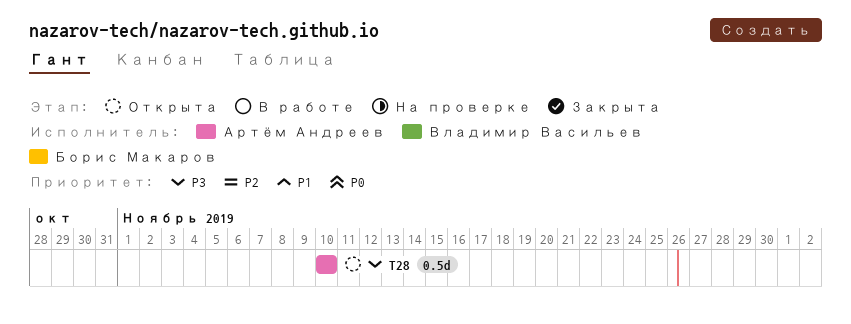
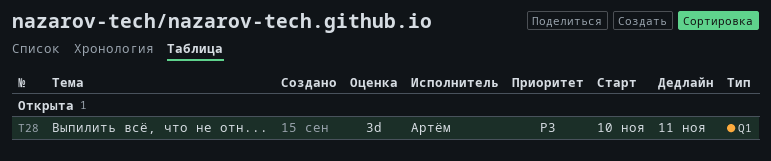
T28, estimate: 0.5d -> 3d
T28, due: Nov 10 -> Nov 11

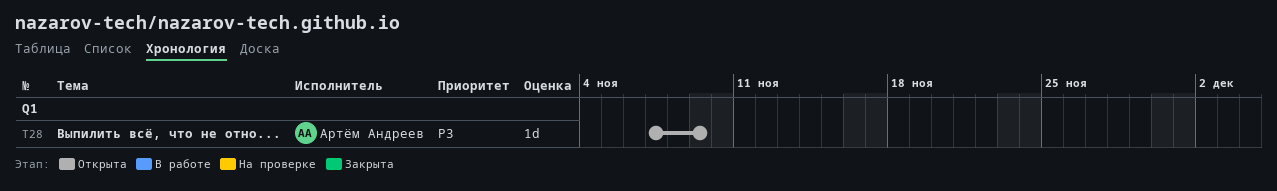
T28, estimate: 3d -> 1d
T28, start: Nov 10 -> Nov 7
T28, due: Nov 11 -> Nov 9

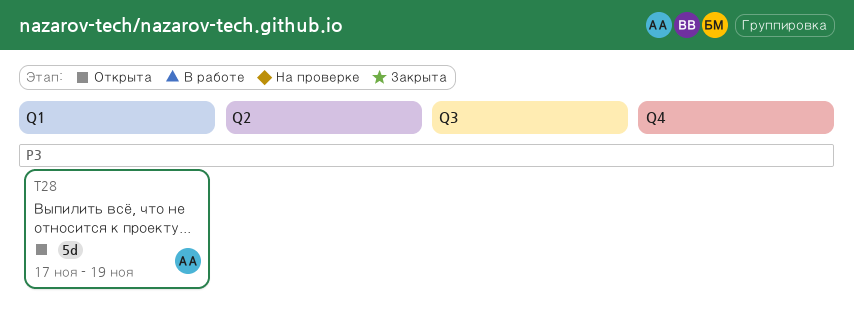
T28, estimate: 1d -> 5d
T28, start: Nov 7 -> Nov 17
T28, due: Nov 9 -> Nov 19

